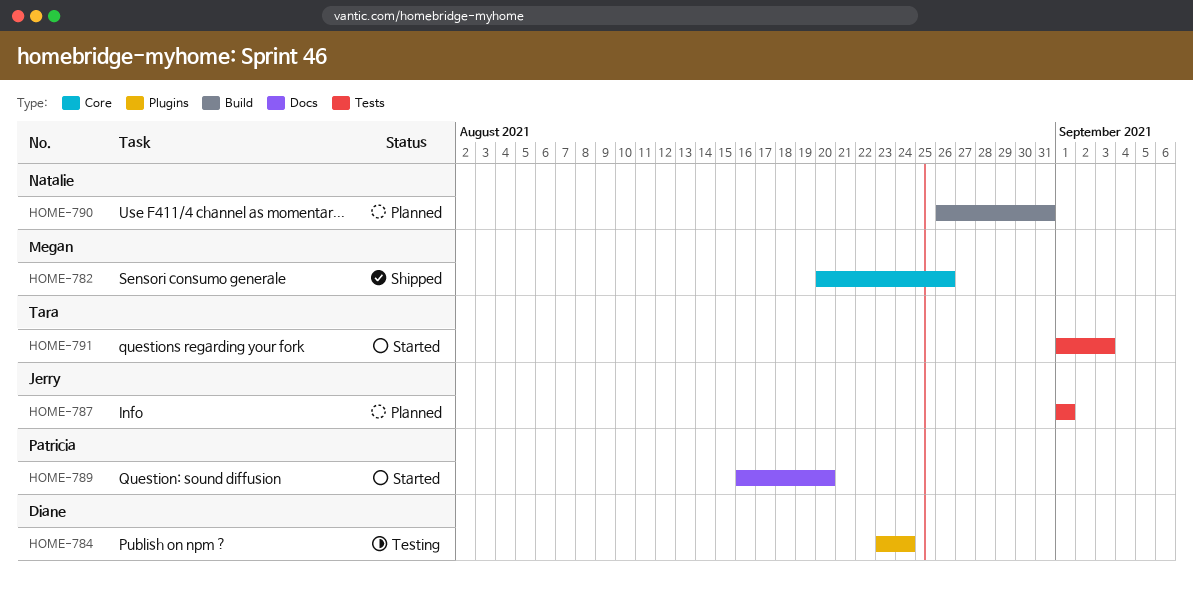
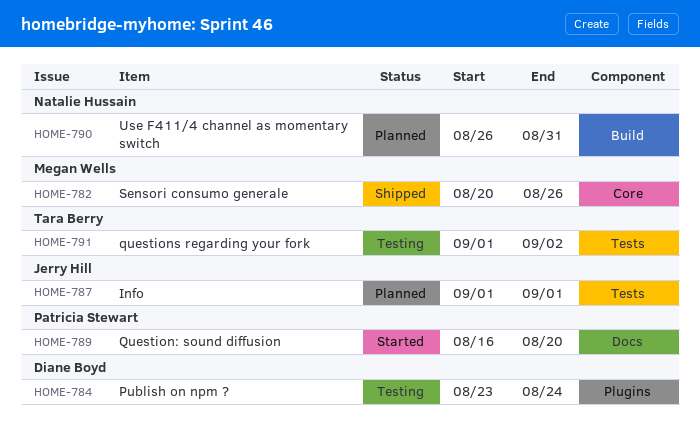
HOME-791, status: Started -> Testing
HOME-791, due: Sep 3 -> Sep 2

